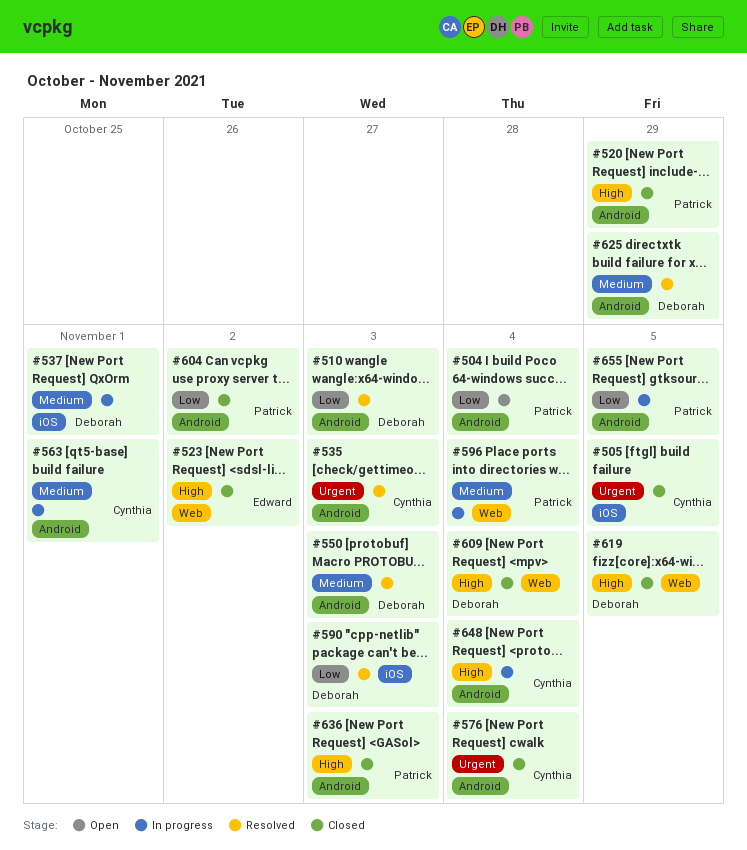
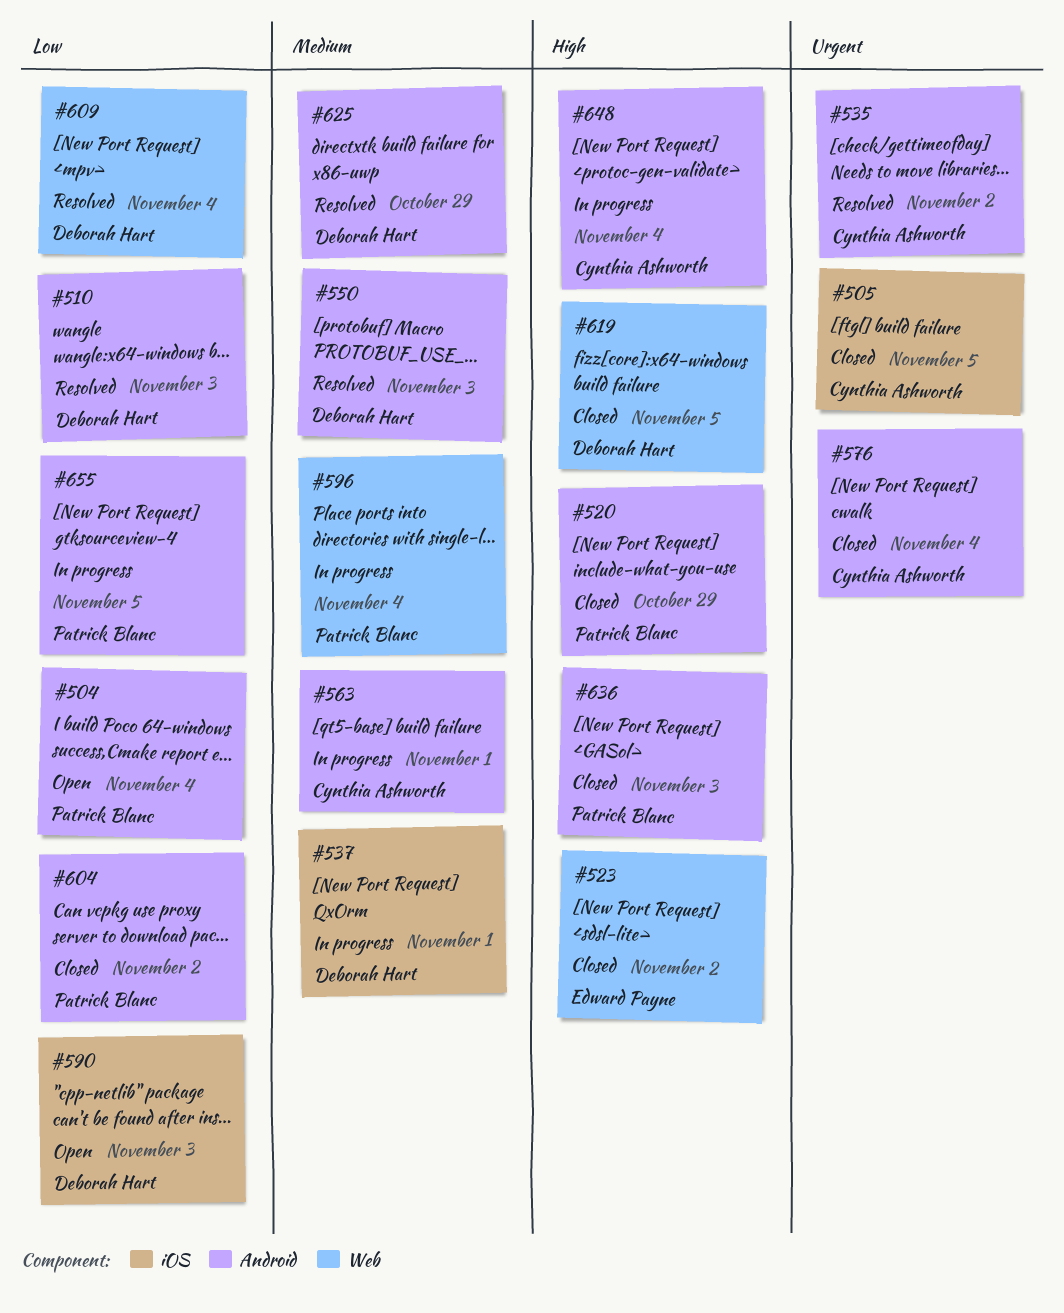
#535, due: Nov 3 -> Nov 2
#590, status: Resolved -> Open
#609, status: Closed -> Resolved
#609, priority: High -> Low

